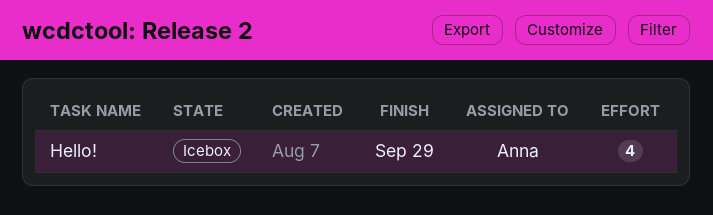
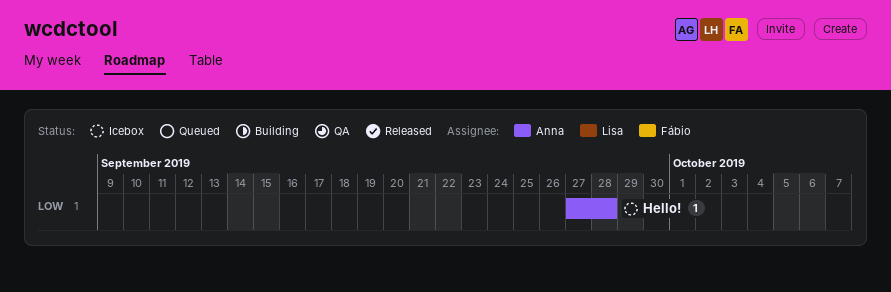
Hello!, estimate: 4 -> 1
Hello!, due: Sep 29 -> Sep 28

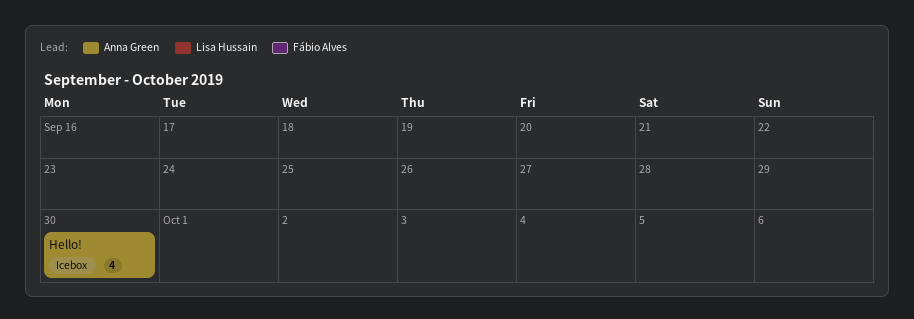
Hello!, estimate: 1 -> 4
Hello!, due: Sep 28 -> Sep 30

